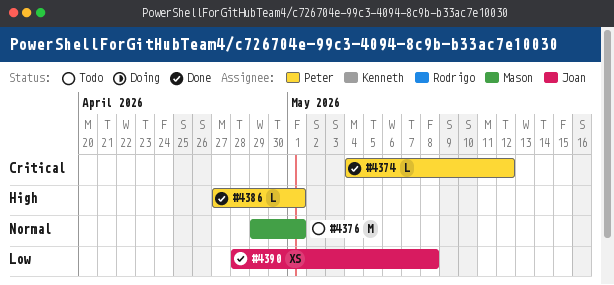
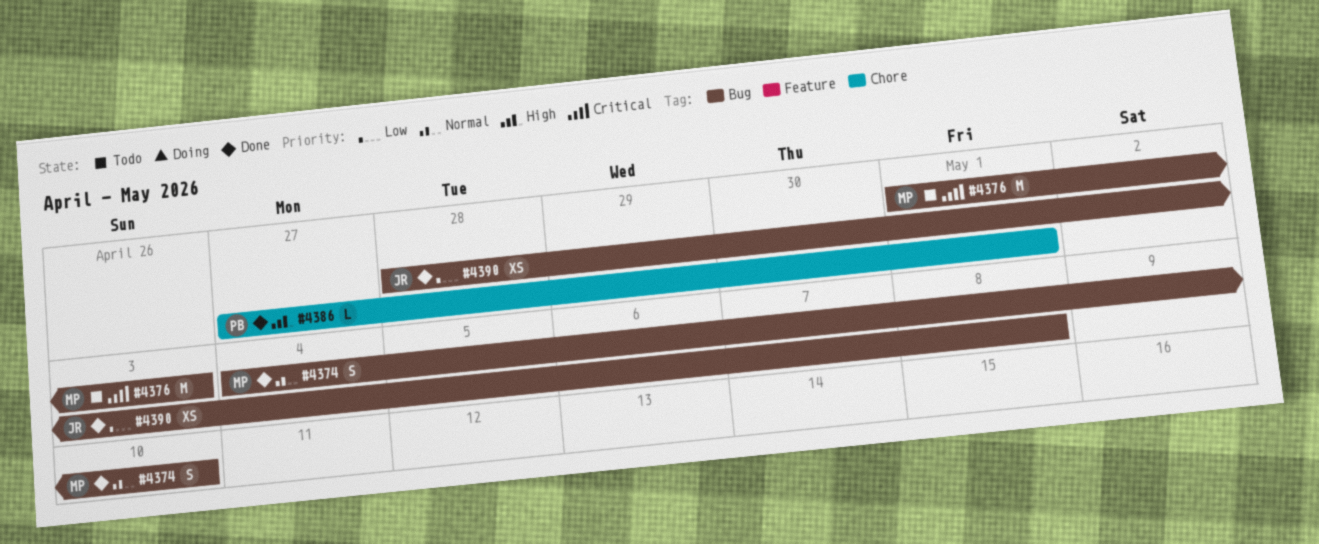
#4374, owner: Peter -> Mason
#4374, priority: Critical -> Normal
#4374, estimate: L -> S
#4374, due: May 12 -> May 10
#4376, priority: Normal -> Critical
#4376, start: Apr 29 -> May 1
#4376, due: May 1 -> May 3

